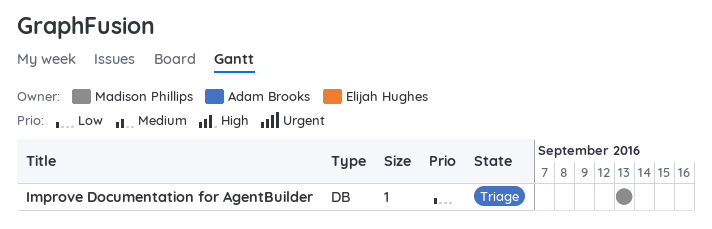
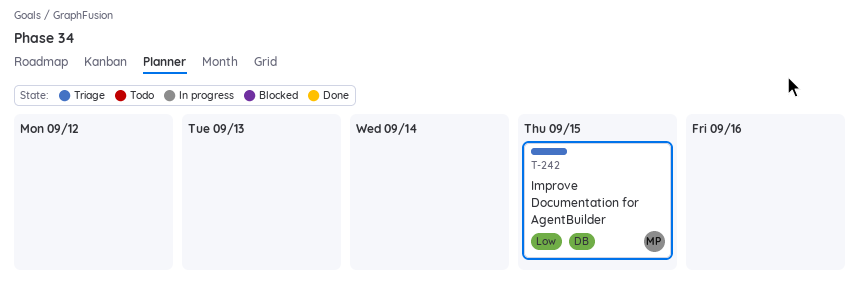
Improve Documentation for AgentBuilder, due: Sep 13 -> Sep 15

